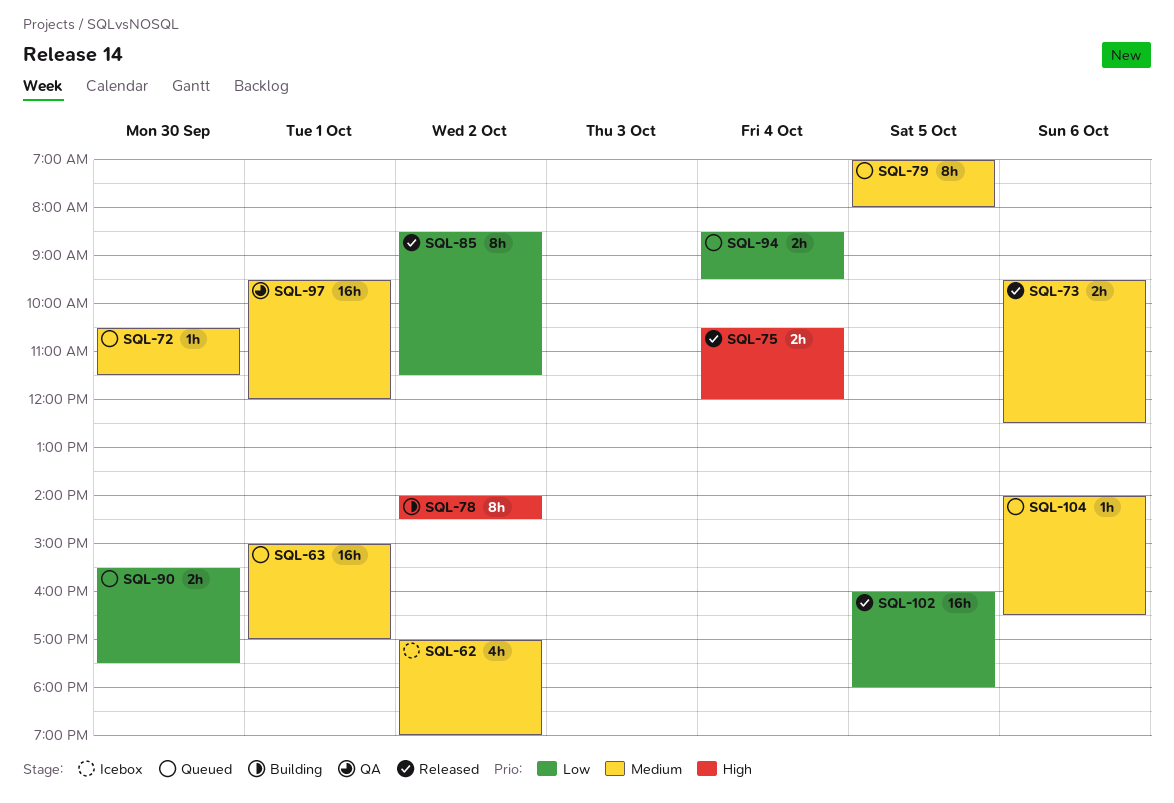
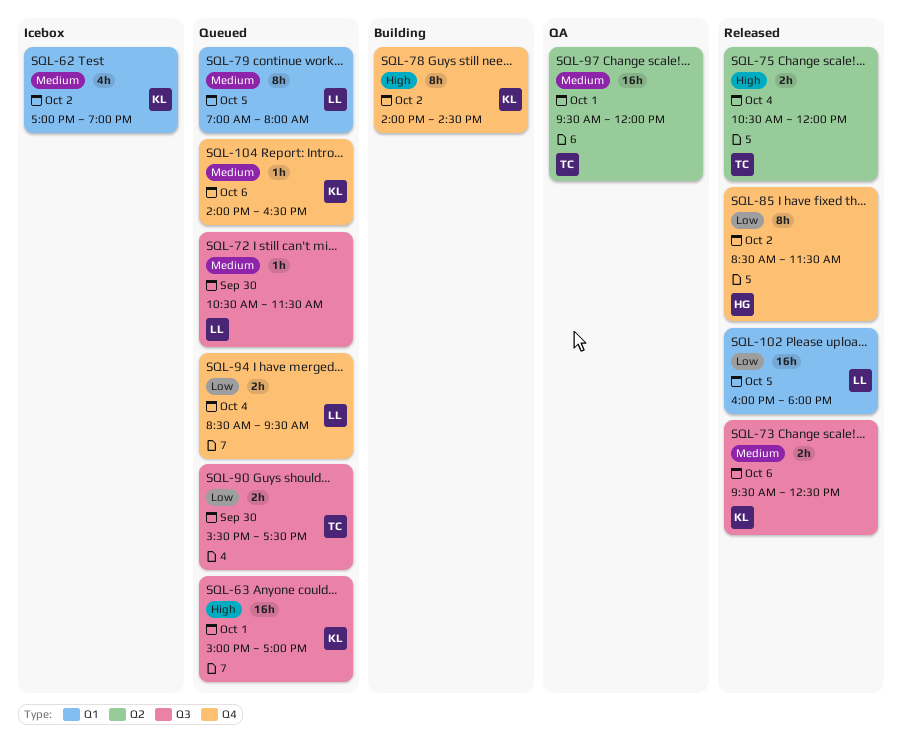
SQL-63, priority: Medium -> High

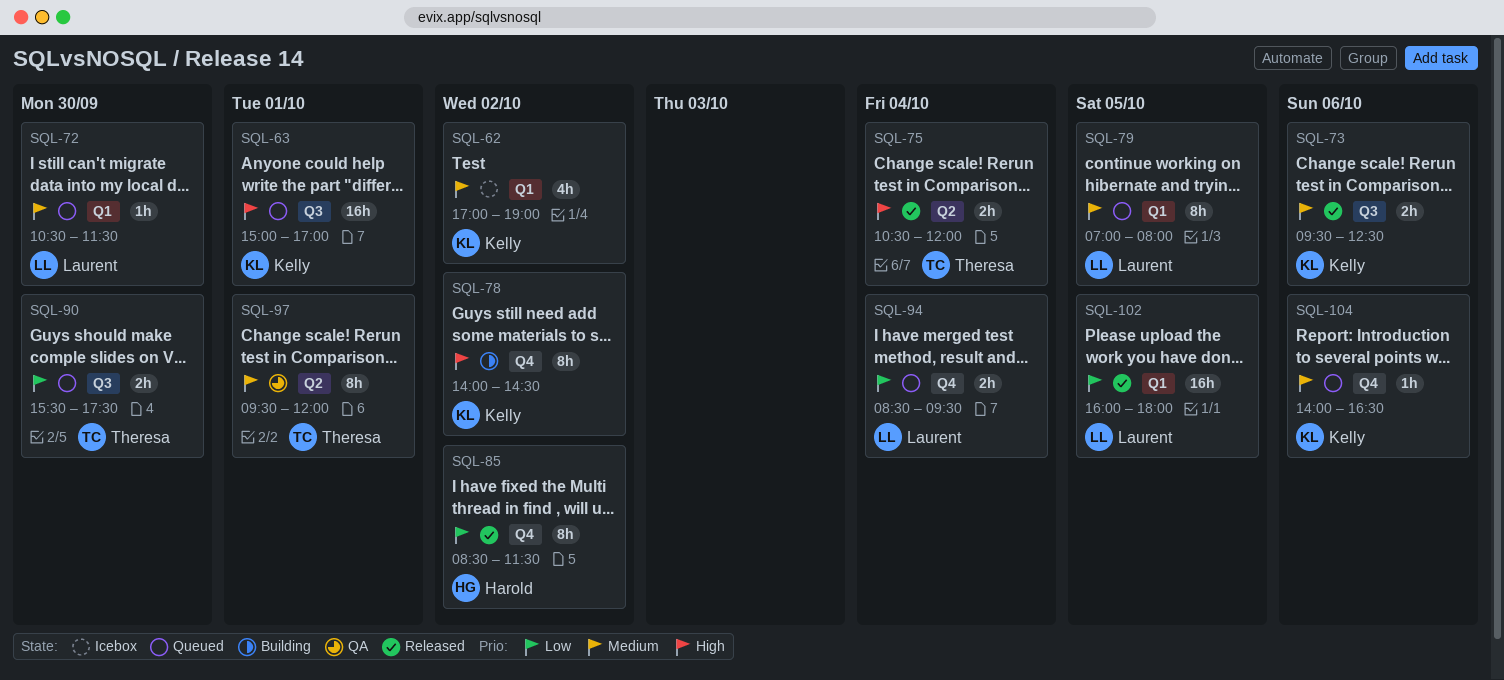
SQL-72, label: Q3 -> Q1
SQL-97, estimate: 16h -> 8h

